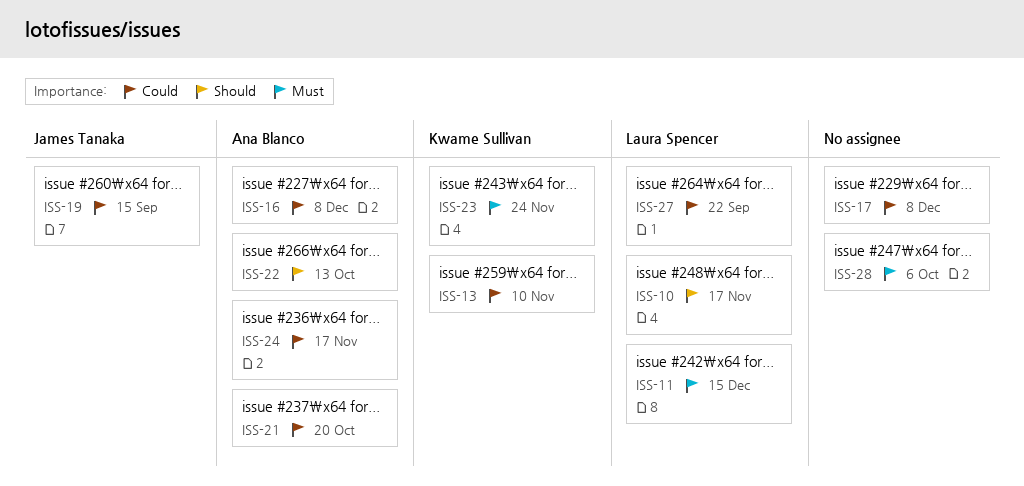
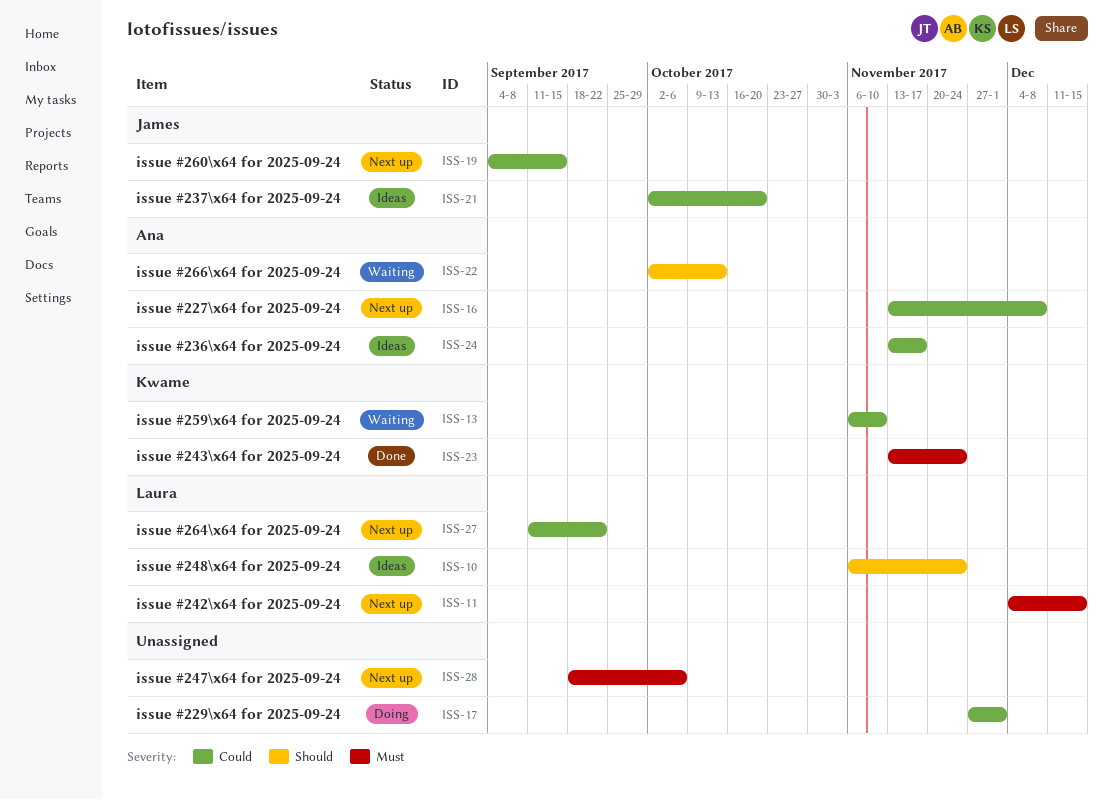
ISS-10, due: Nov 17 -> Nov 24
ISS-17, due: Dec 8 -> Dec 1
ISS-21, owner: Ana Blanco -> James Tanaka

